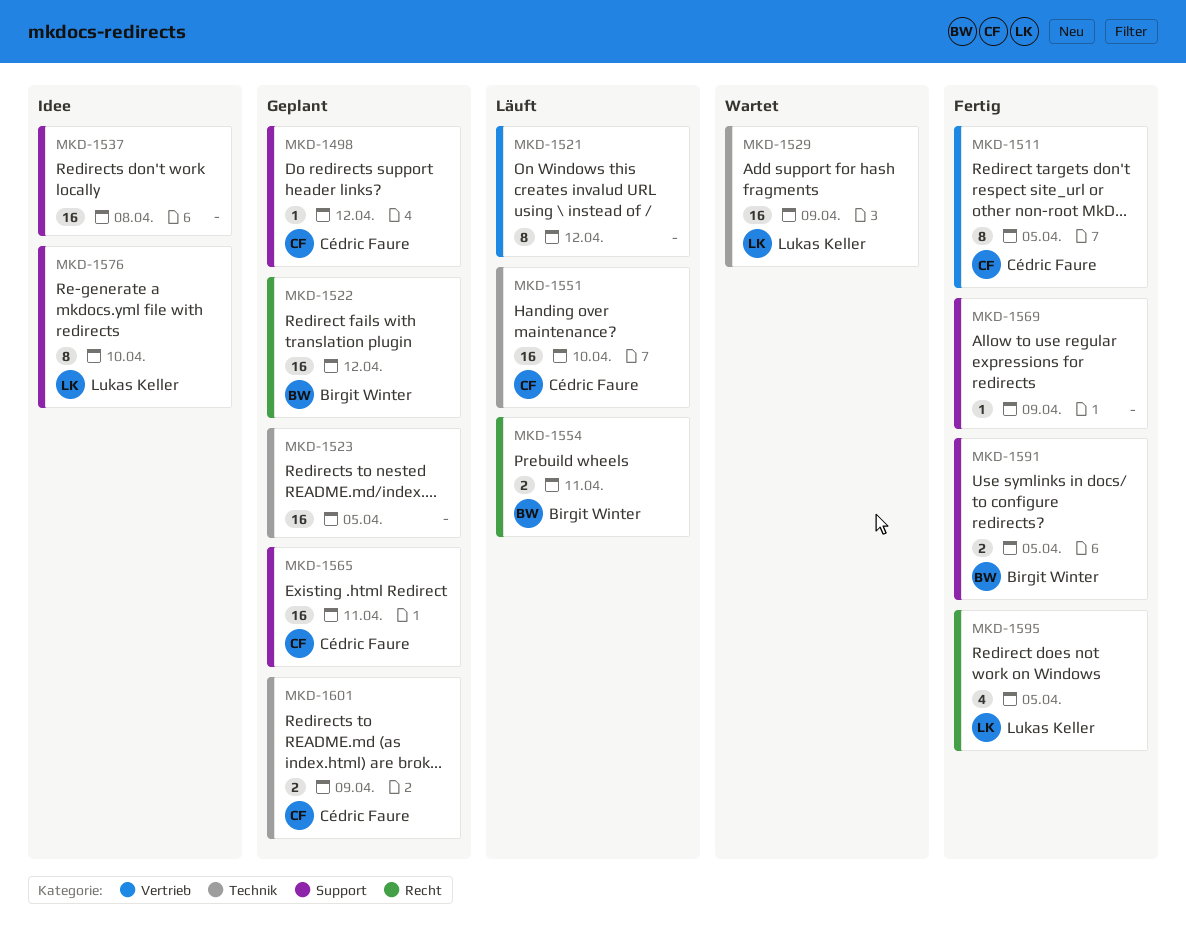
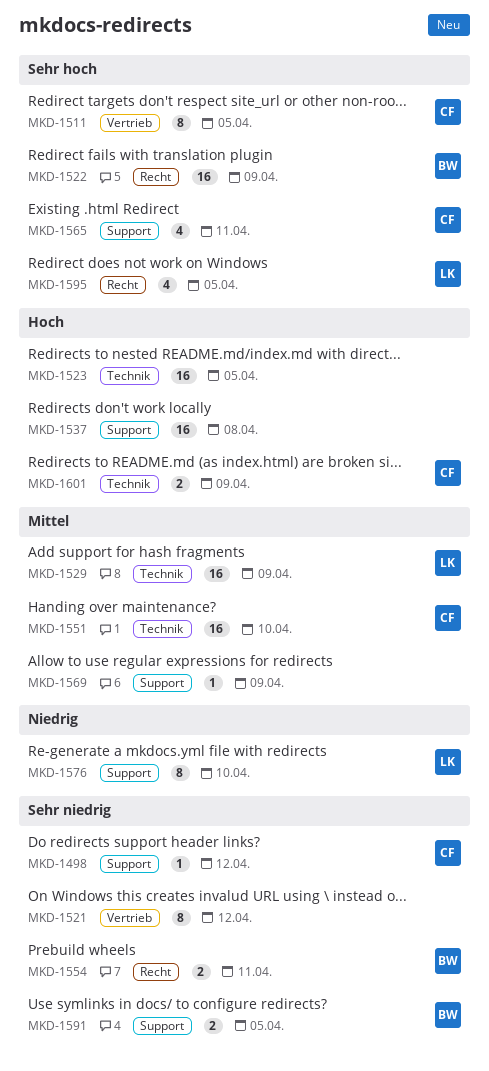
MKD-1522, due: Apr 12 -> Apr 9
MKD-1565, estimate: 16 -> 4

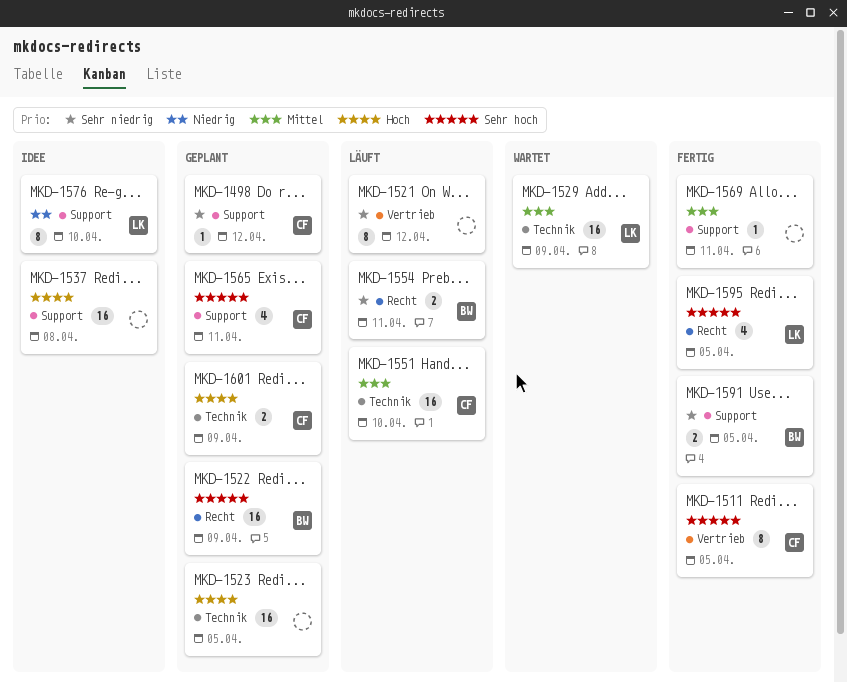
MKD-1569, due: Apr 9 -> Apr 11

